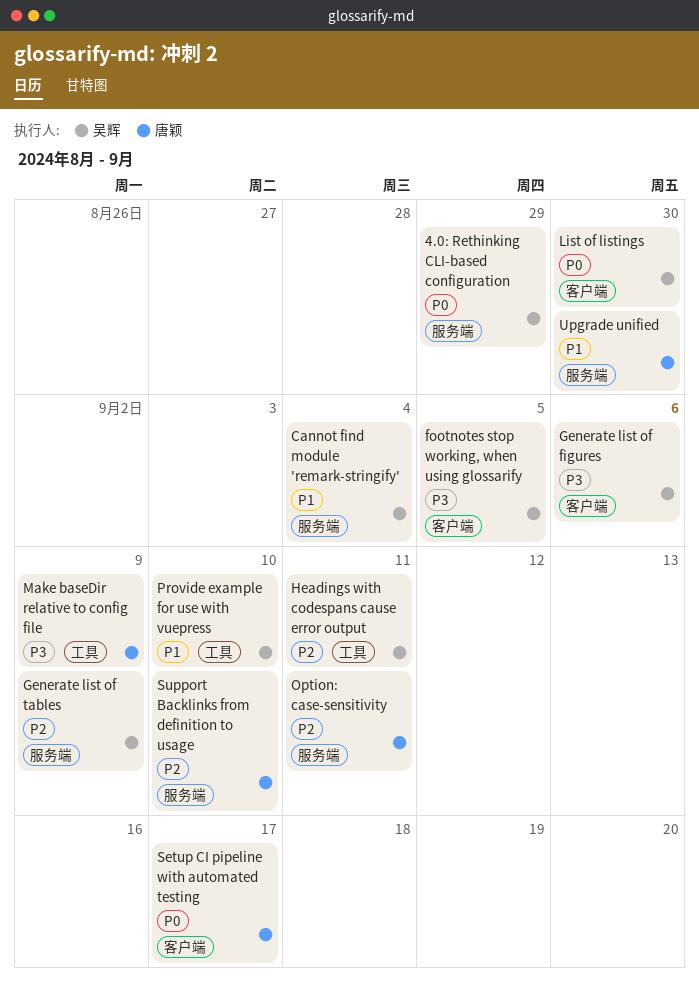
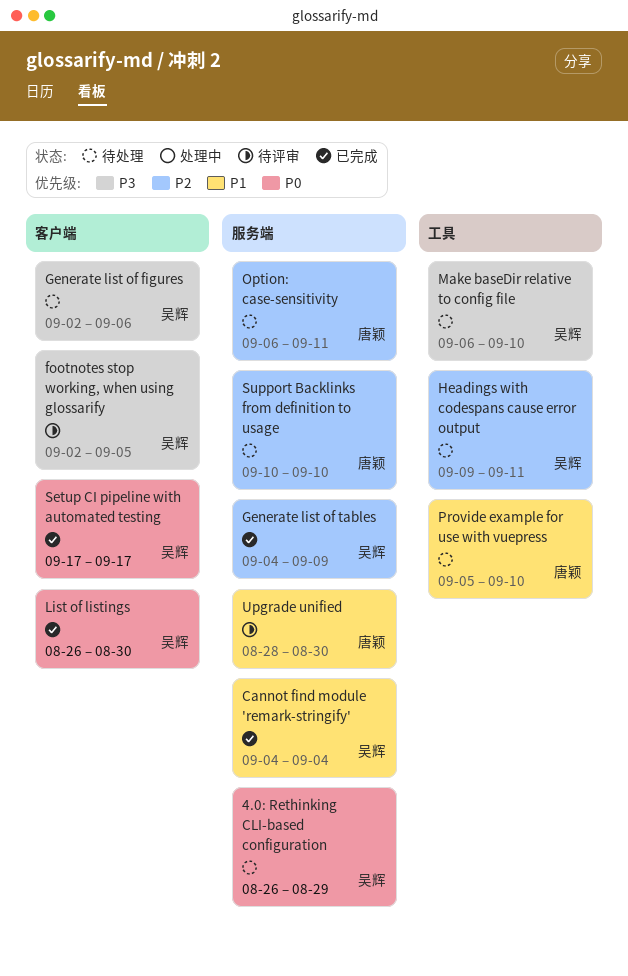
Make baseDir relative to config file, owner: 唐颖 -> 吴辉
Make baseDir relative to config file, due: Sep 9 -> Sep 10
Provide example for use with vuepress, owner: 吴辉 -> 唐颖
Setup CI pipeline with automated testing, owner: 唐颖 -> 吴辉

